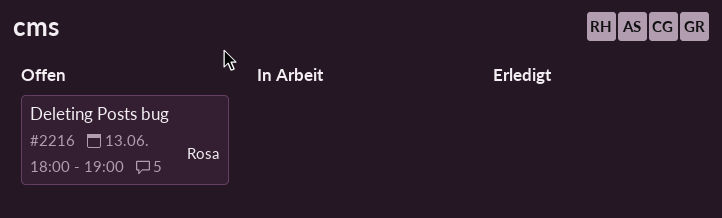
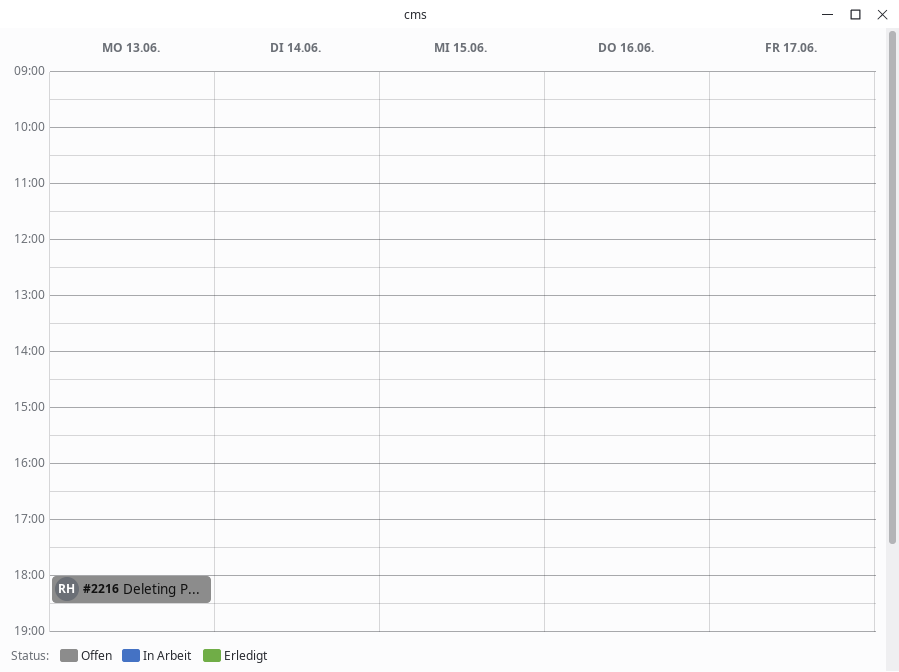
#2216, ends: 19:00 -> 18:30

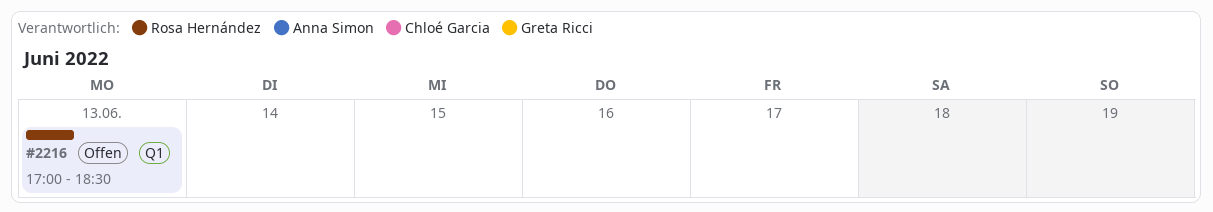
#2216, begins: 18:00 -> 17:00

